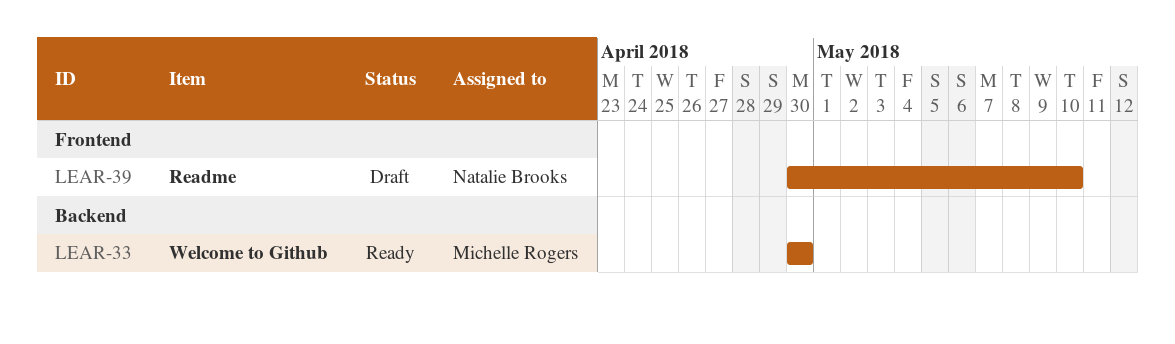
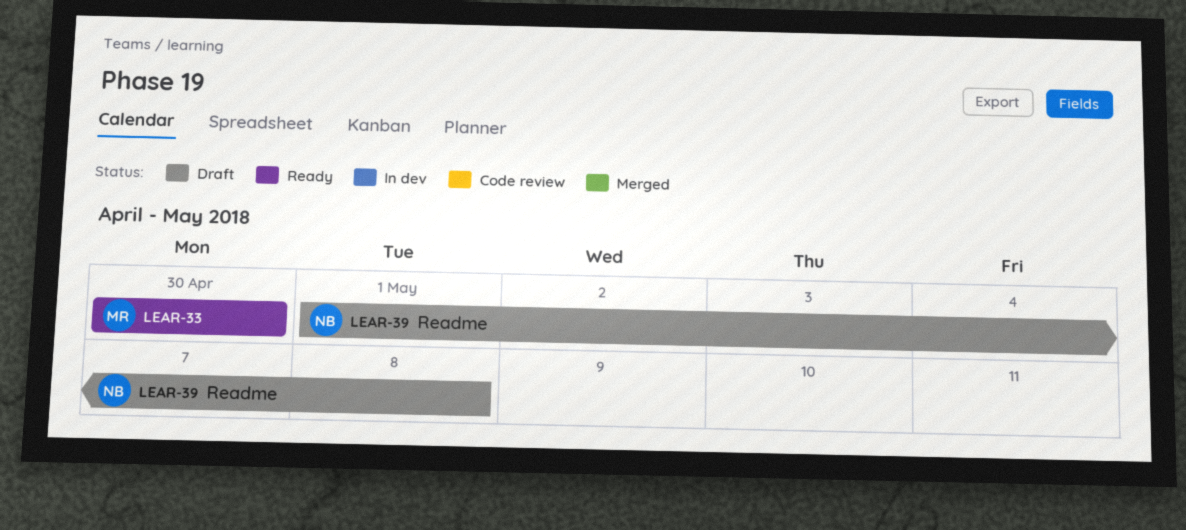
LEAR-39, start: Apr 30 -> May 1
LEAR-39, due: May 10 -> May 8

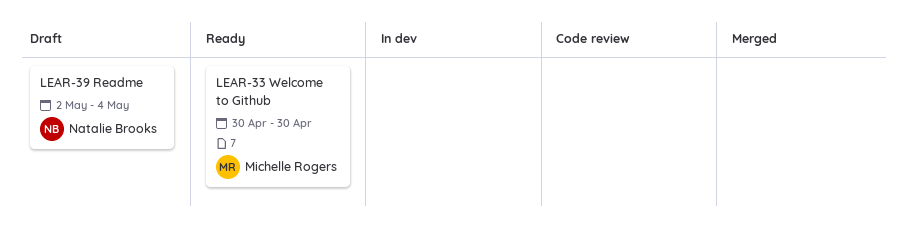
LEAR-39, start: May 1 -> May 2
LEAR-39, due: May 8 -> May 4

